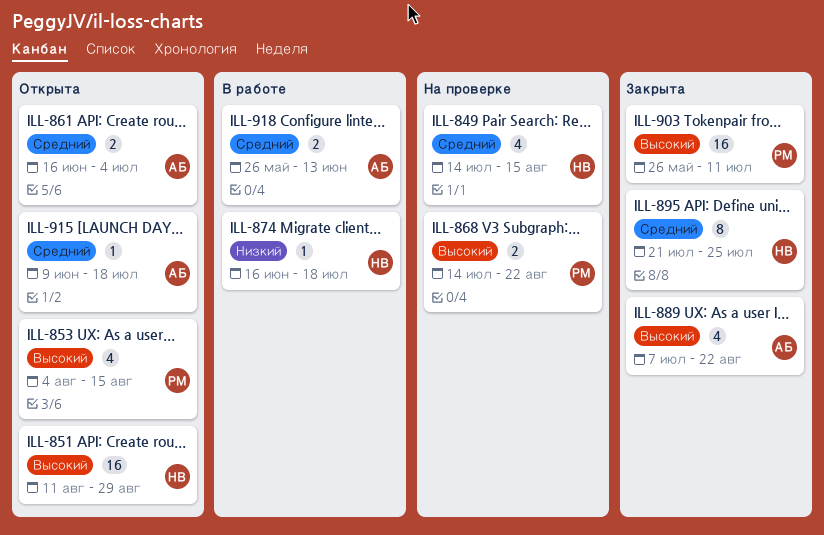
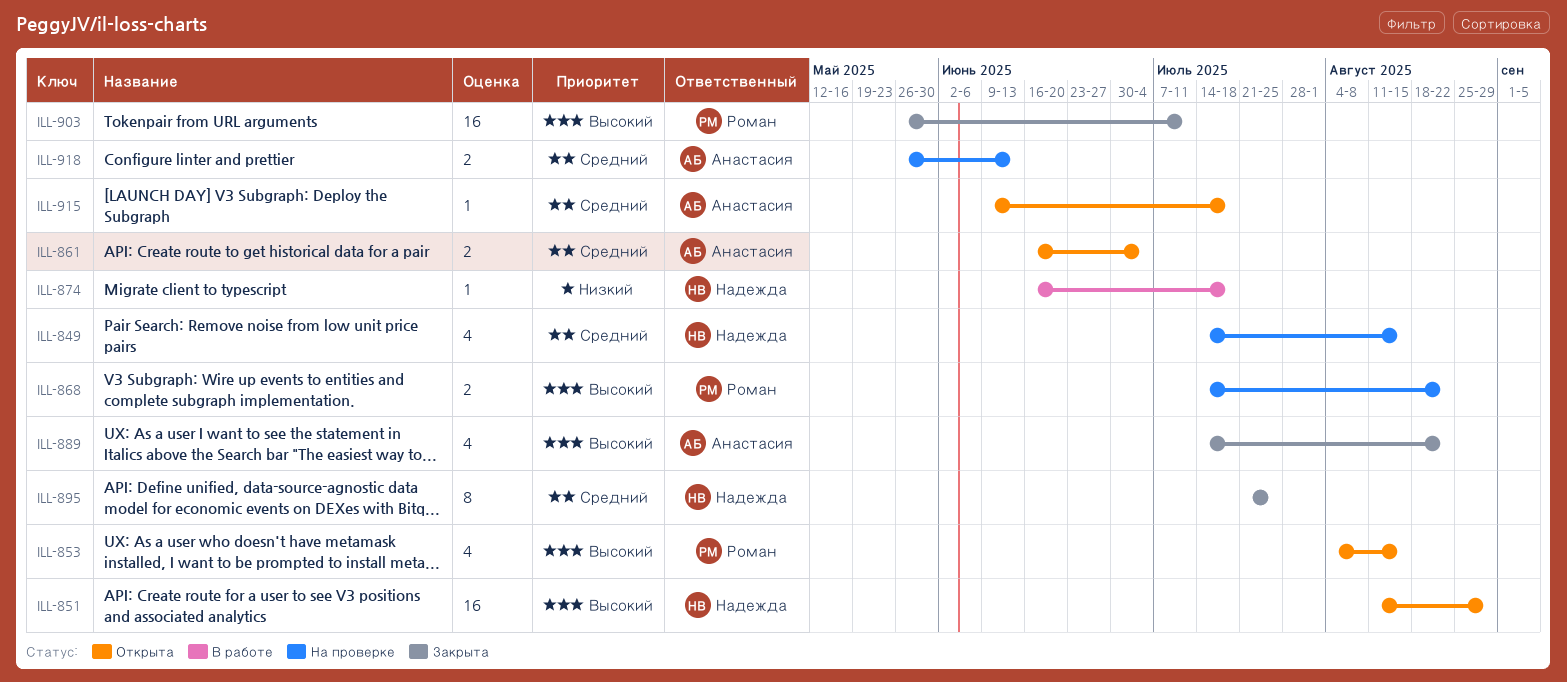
ILL-889, start: Jul 7 -> Jul 14
ILL-918, status: В работе -> На проверке

